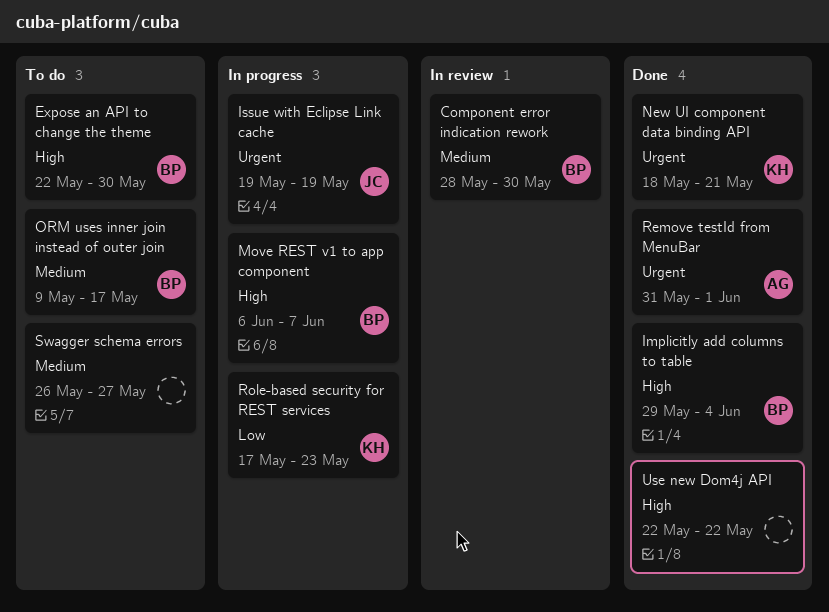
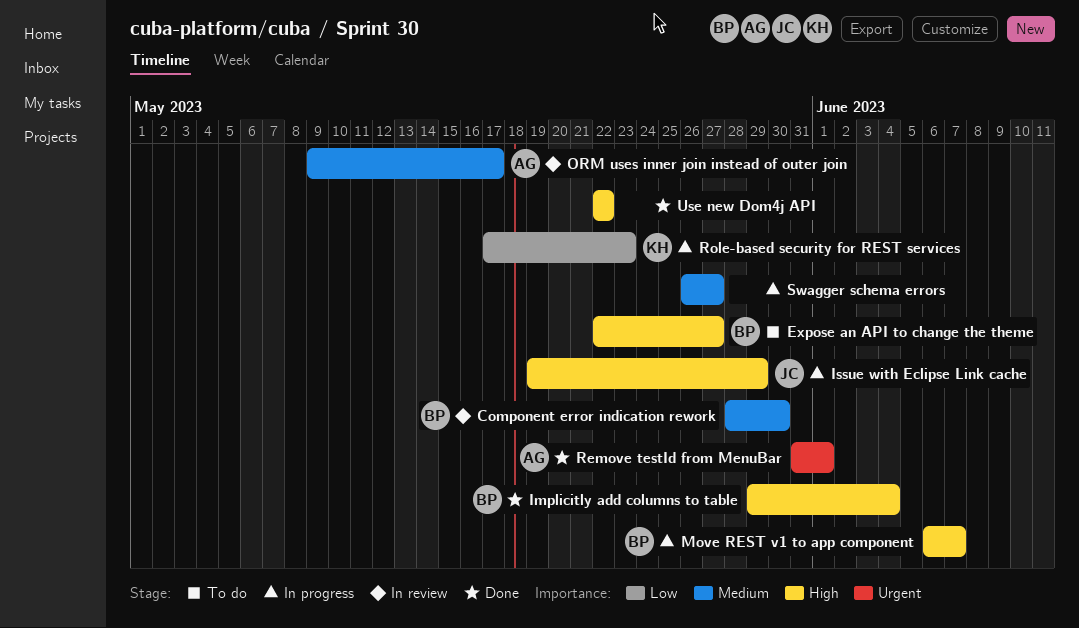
Expose an API to change the theme, due: May 30 -> May 27
Issue with Eclipse Link cache, priority: Urgent -> High
Issue with Eclipse Link cache, due: May 19 -> May 29
New UI component data binding API: present -> none
ORM uses inner join instead of outer join, status: To do -> In review
ORM uses inner join instead of outer join, owner: BP -> AG
Swagger schema errors, status: To do -> In progress

